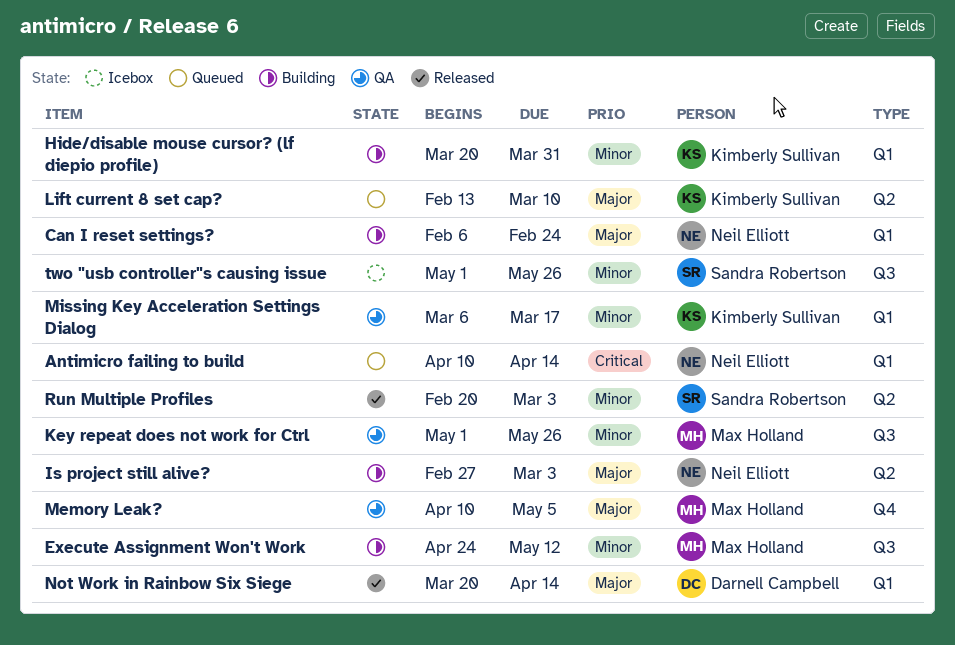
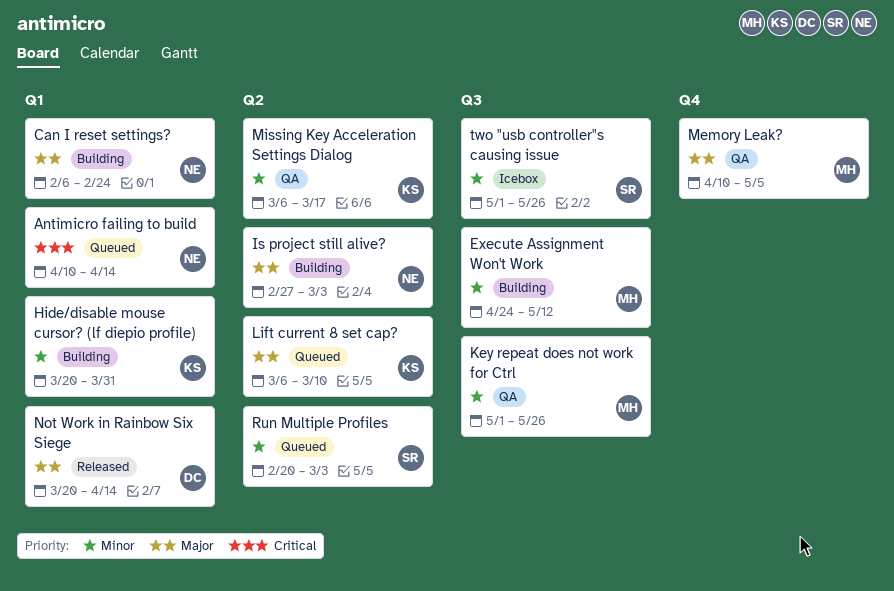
Lift current 8 set cap?, start: Feb 13 -> Mar 6
Missing Key Acceleration Settings Dialog, label: Q1 -> Q2
Run Multiple Profiles, status: Released -> Queued

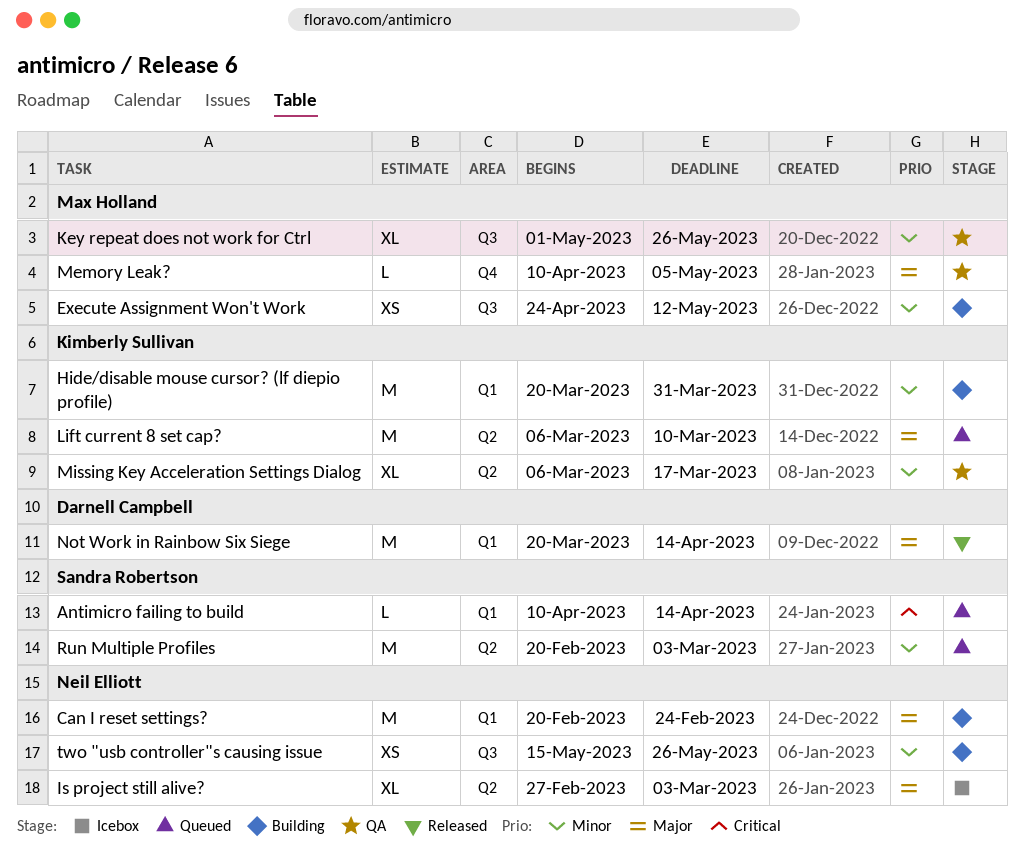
Antimicro failing to build, owner: Neil Elliott -> Sandra Robertson
Can I reset settings?, start: Feb 6 -> Feb 20
Is project still alive?, status: Building -> Icebox
two "usb controller"s causing issue, status: Icebox -> Building
two "usb controller"s causing issue, owner: Sandra Robertson -> Neil Elliott
two "usb controller"s causing issue, start: May 1 -> May 15

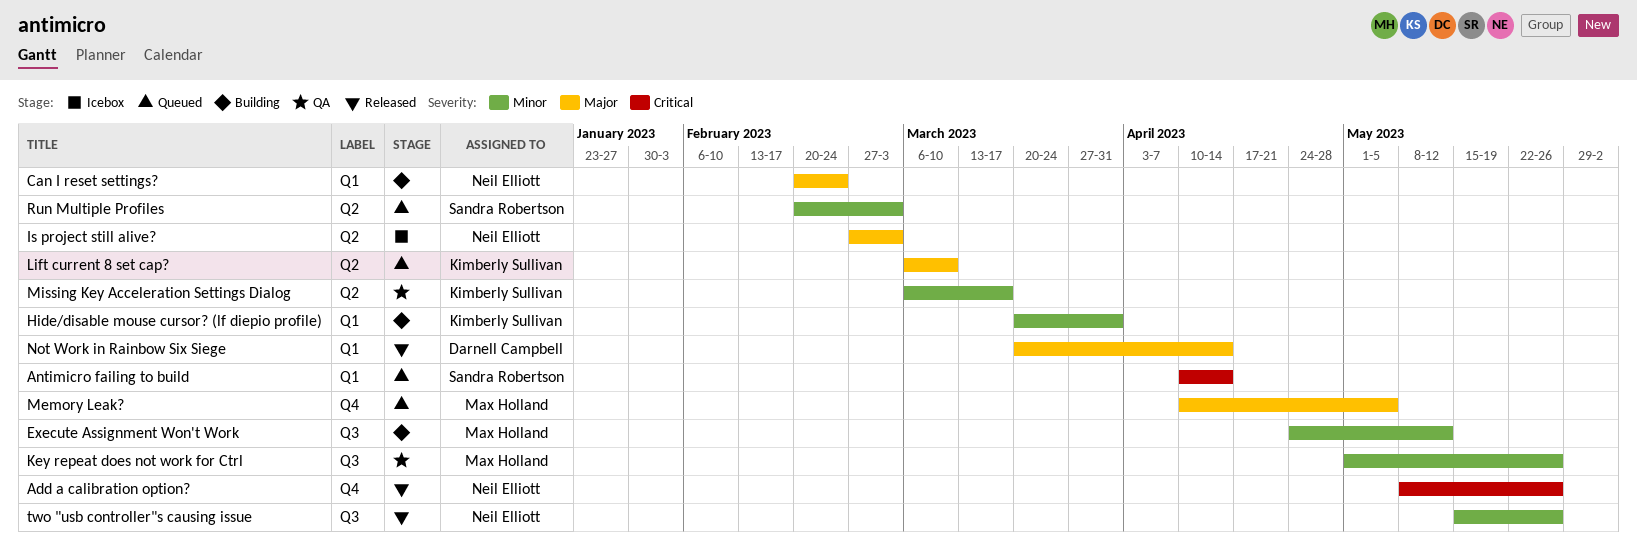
Add a calibration option?: none -> present
Memory Leak?, status: QA -> Queued
two "usb controller"s causing issue, status: Building -> Released

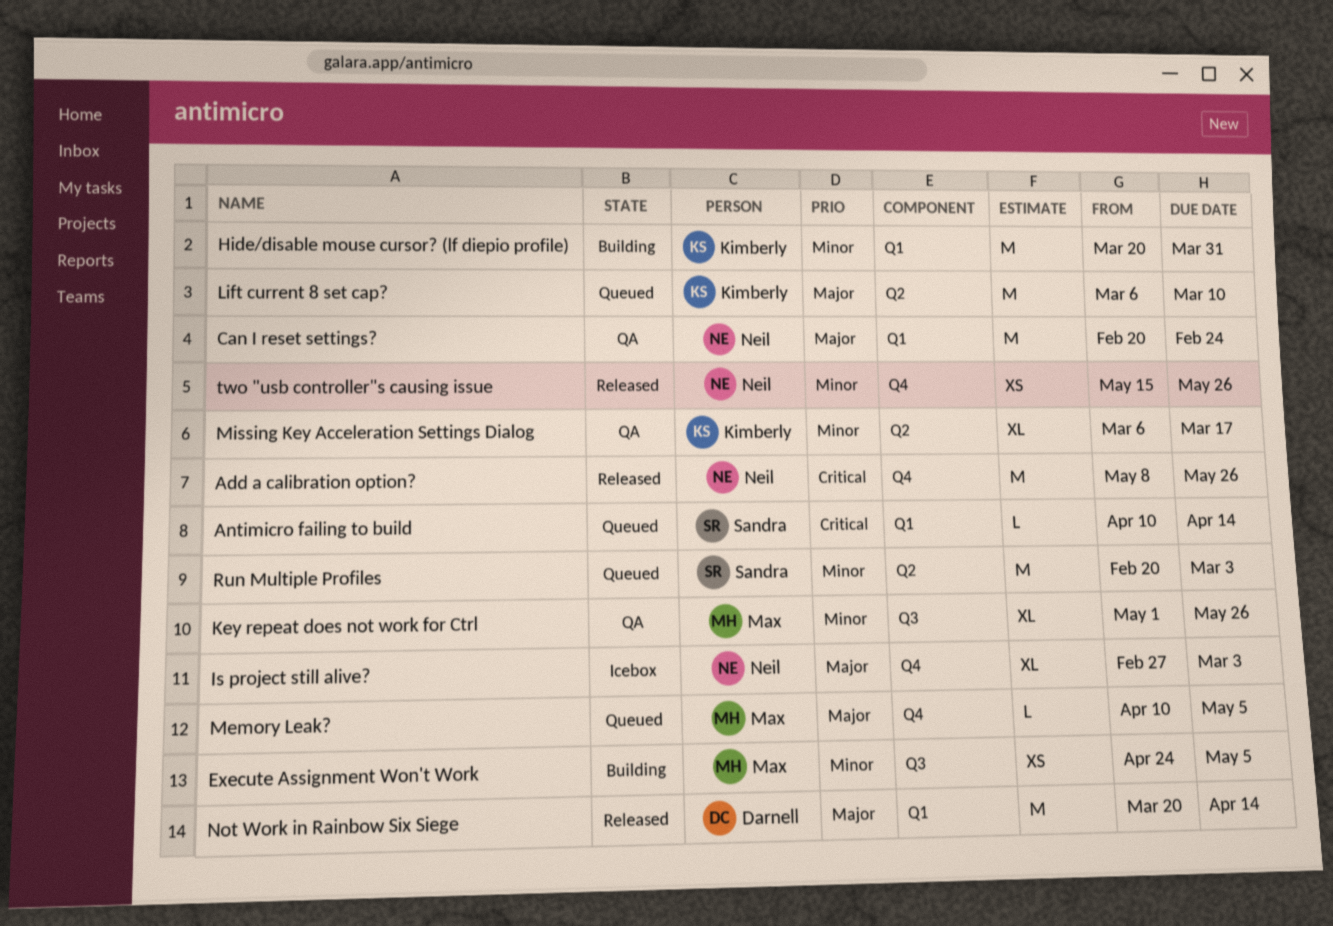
Can I reset settings?, status: Building -> QA
Execute Assignment Won't Work, due: May 12 -> May 5
Is project still alive?, label: Q2 -> Q4
two "usb controller"s causing issue, label: Q3 -> Q4

